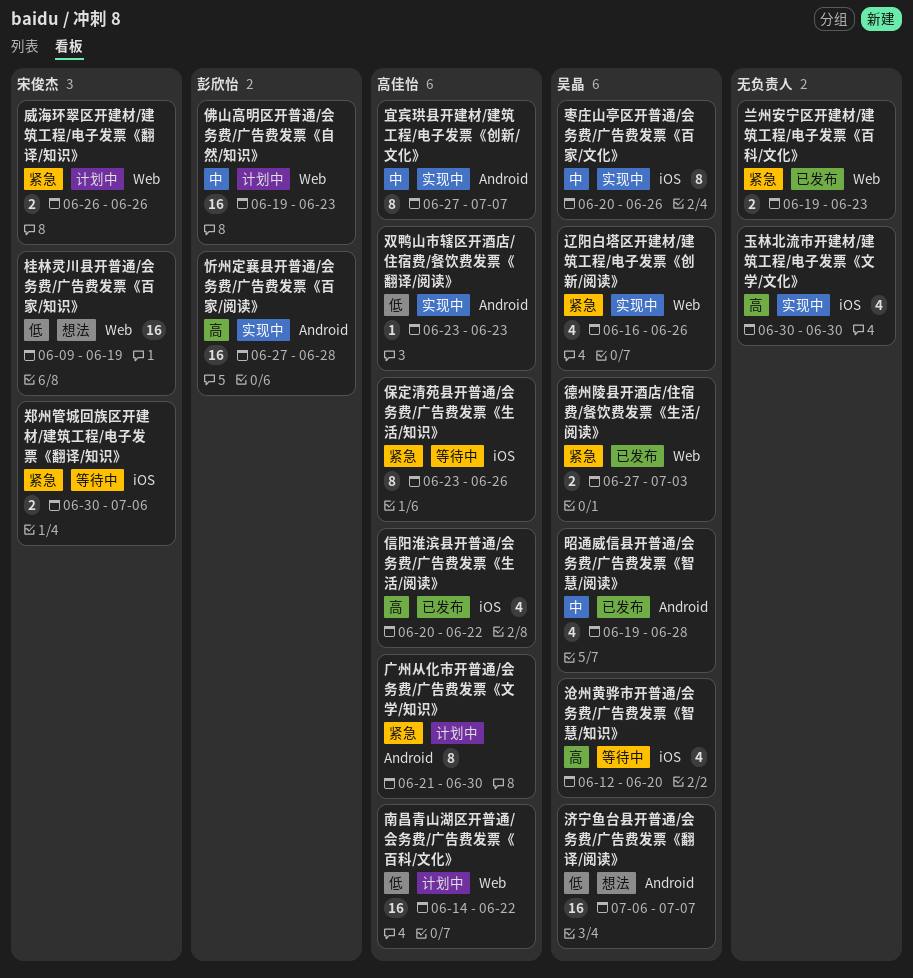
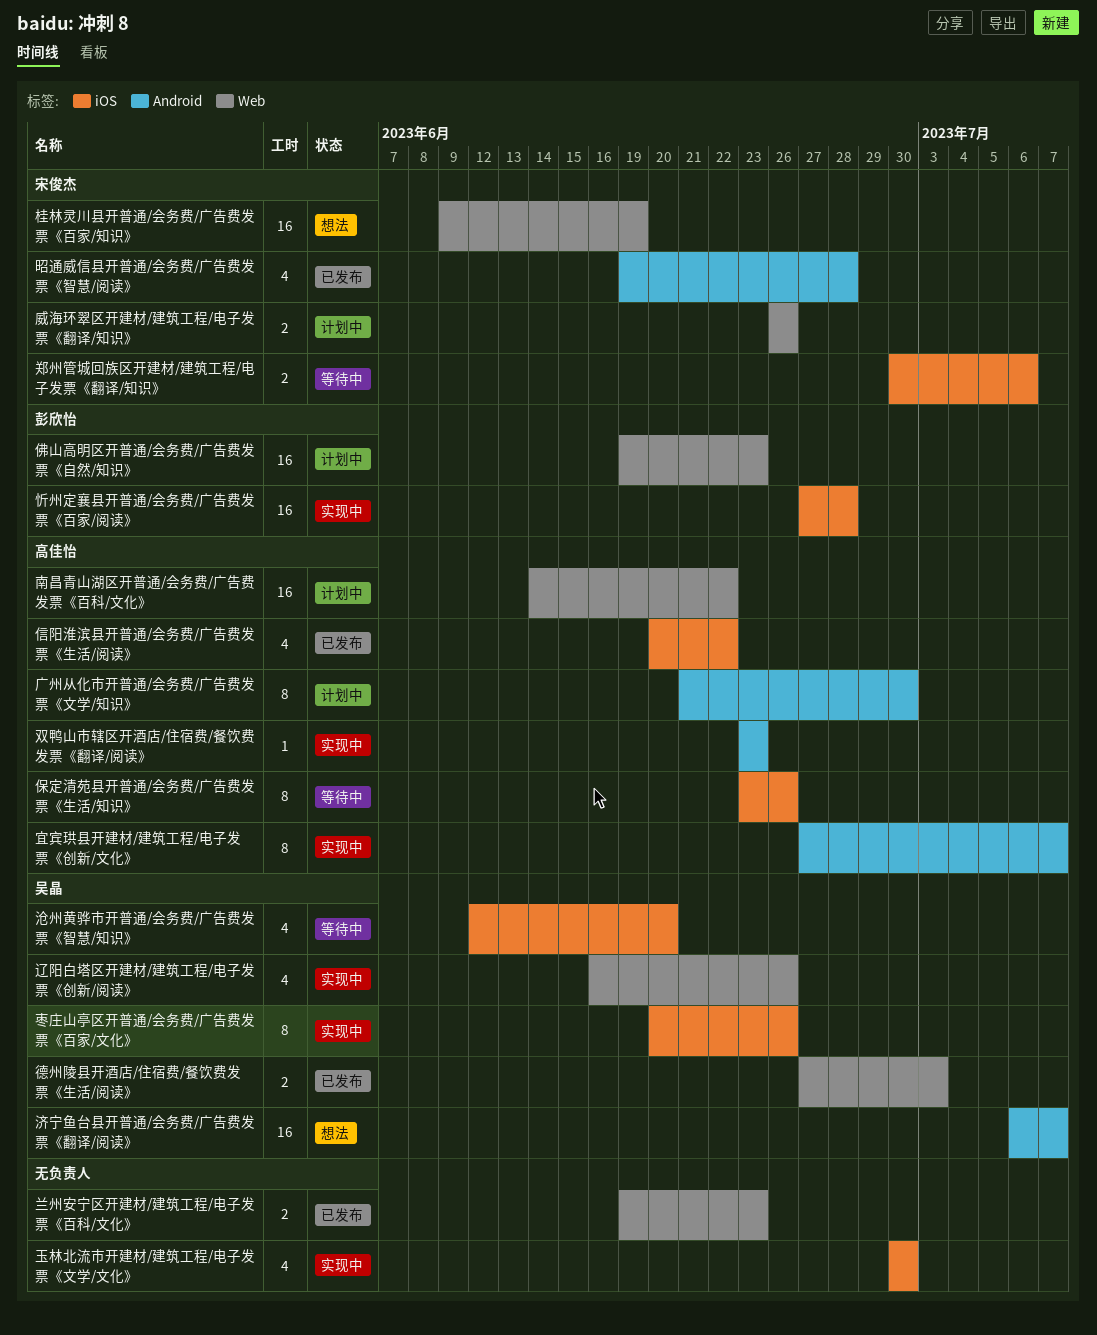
忻州定襄县开普通/会务费/广告费发票《百家/阅读》, label: Android -> iOS
昭通威信县开普通/会务费/广告费发票《智慧/阅读》, owner: 吴晶 -> 宋俊杰

